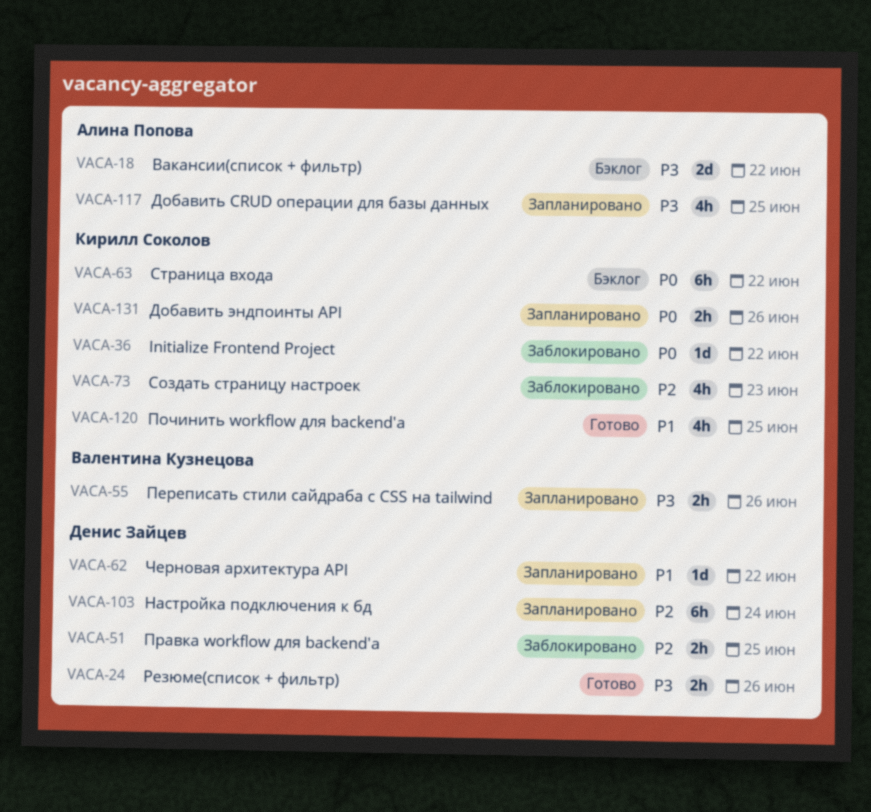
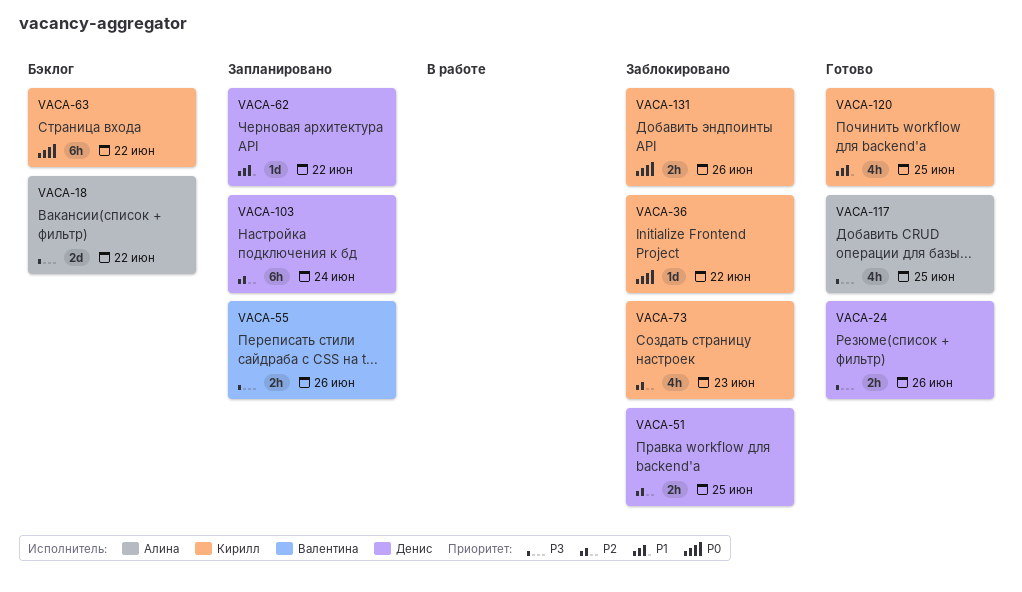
VACA-117, status: Запланировано -> Готово
VACA-131, status: Запланировано -> Заблокировано

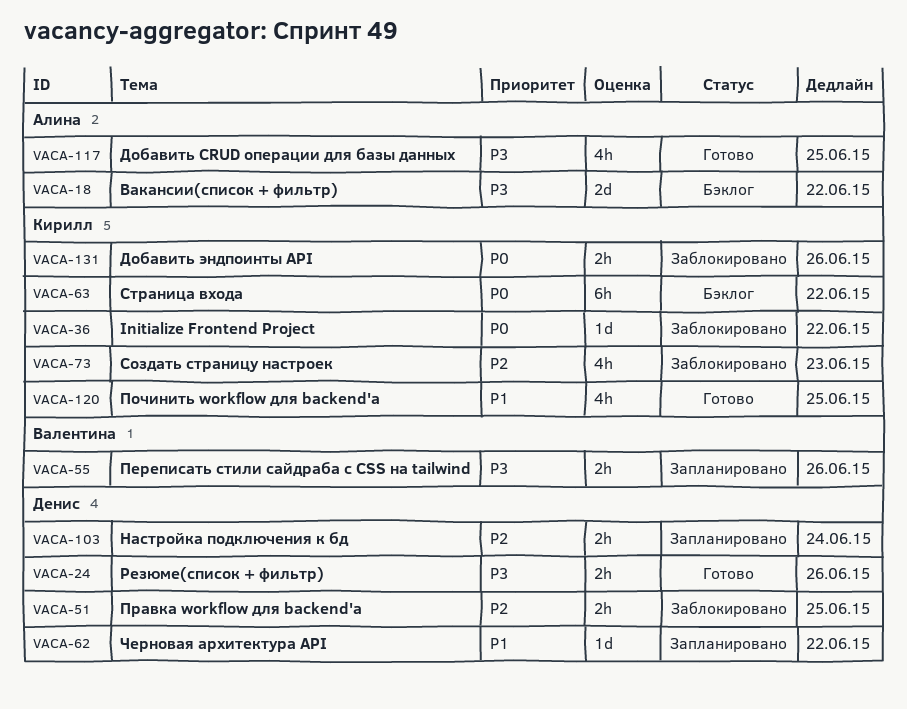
VACA-103, estimate: 6h -> 2h

